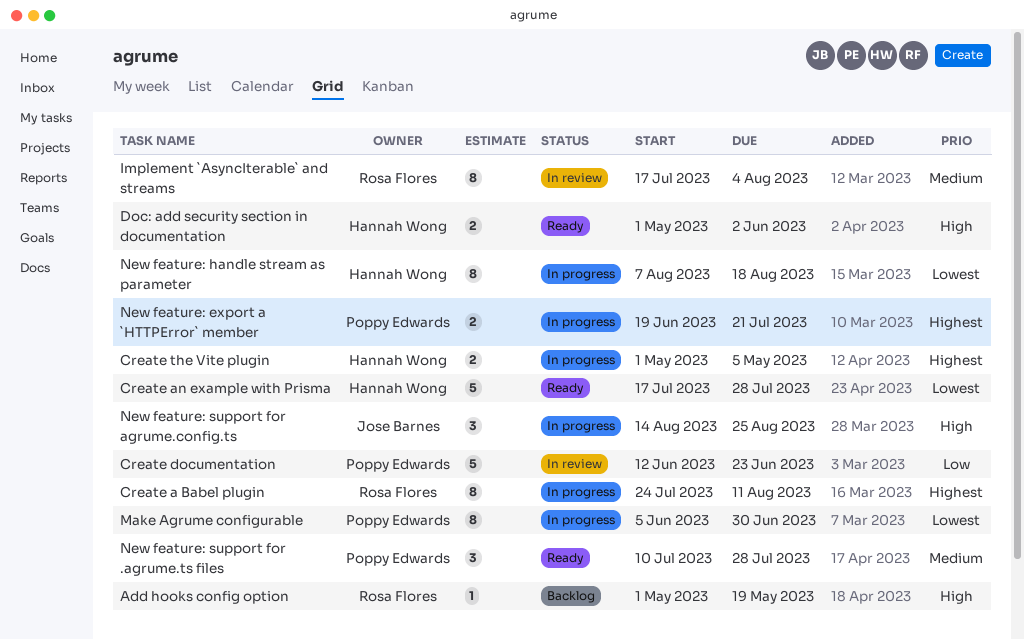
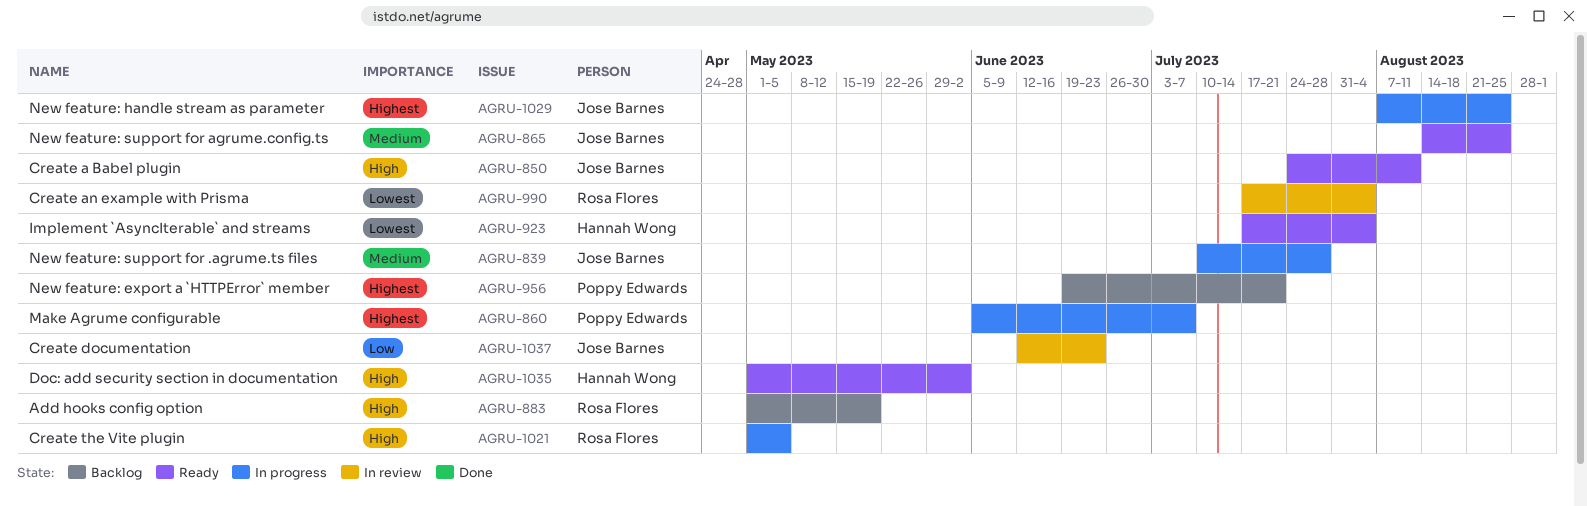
Create a Babel plugin, status: In progress -> Ready
Create a Babel plugin, owner: Rosa Flores -> Jose Barnes
Create a Babel plugin, priority: Highest -> High
Create an example with Prisma, status: Ready -> In review
Create an example with Prisma, owner: Hannah Wong -> Rosa Flores
Create an example with Prisma, due: Jul 28 -> Aug 4
Create documentation, owner: Poppy Edwards -> Jose Barnes
Create the Vite plugin, owner: Hannah Wong -> Rosa Flores
Create the Vite plugin, priority: Highest -> High
Implement `AsyncIterable` and streams, status: In review -> Ready
Implement `AsyncIterable` and streams, owner: Rosa Flores -> Hannah Wong
Implement `AsyncIterable` and streams, priority: Medium -> Lowest
Make Agrume configurable, priority: Lowest -> Highest
Make Agrume configurable, due: Jun 30 -> Jul 7
New feature: export a `HTTPError` member, status: In progress -> Backlog
New feature: handle stream as parameter, owner: Hannah Wong -> Jose Barnes
New feature: handle stream as parameter, priority: Lowest -> Highest
New feature: handle stream as parameter, due: Aug 18 -> Aug 25
New feature: support for .agrume.ts files, status: Ready -> In progress
New feature: support for .agrume.ts files, owner: Poppy Edwards -> Jose Barnes
New feature: support for agrume.config.ts, status: In progress -> Ready
New feature: support for agrume.config.ts, priority: High -> Medium

